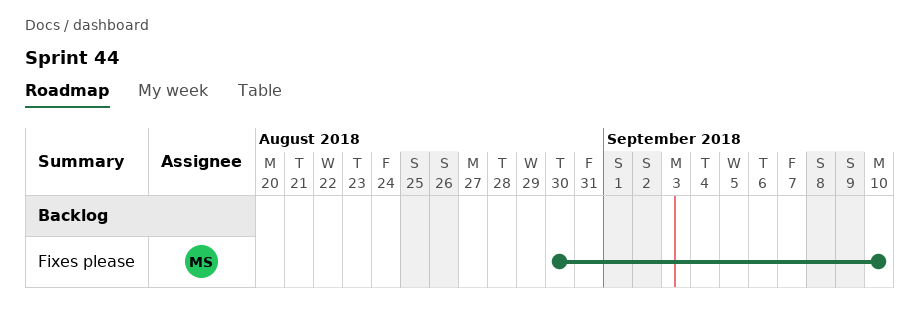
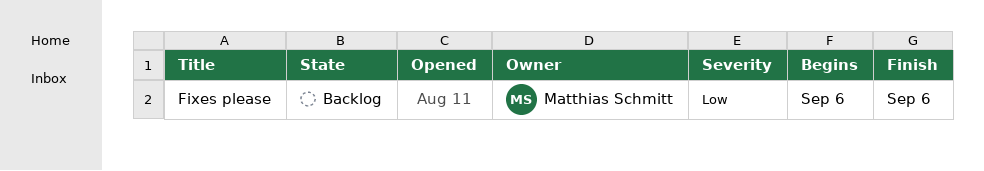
Fixes please, start: Aug 30 -> Sep 6
Fixes please, due: Sep 10 -> Sep 6

